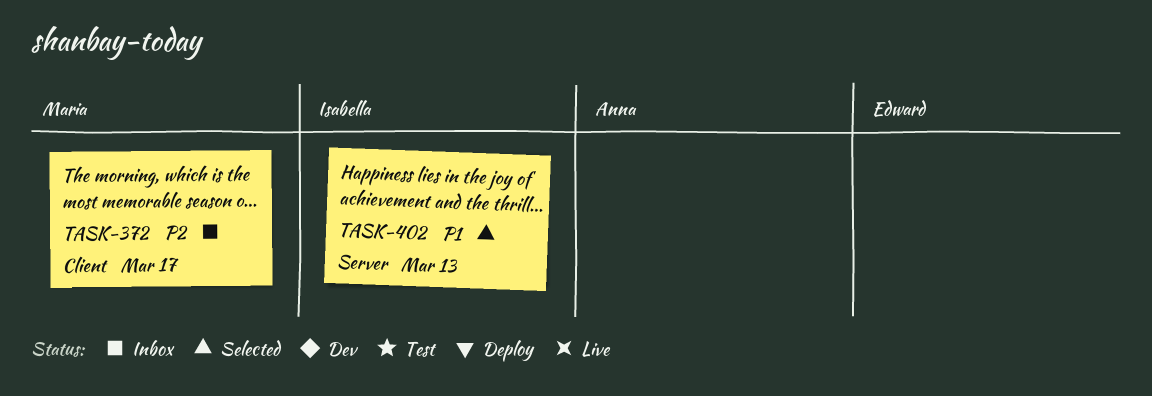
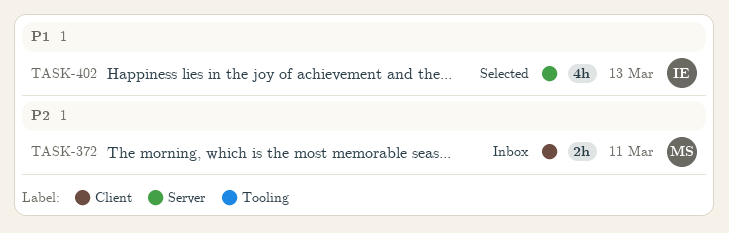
TASK-372, due: Mar 17 -> Mar 11

